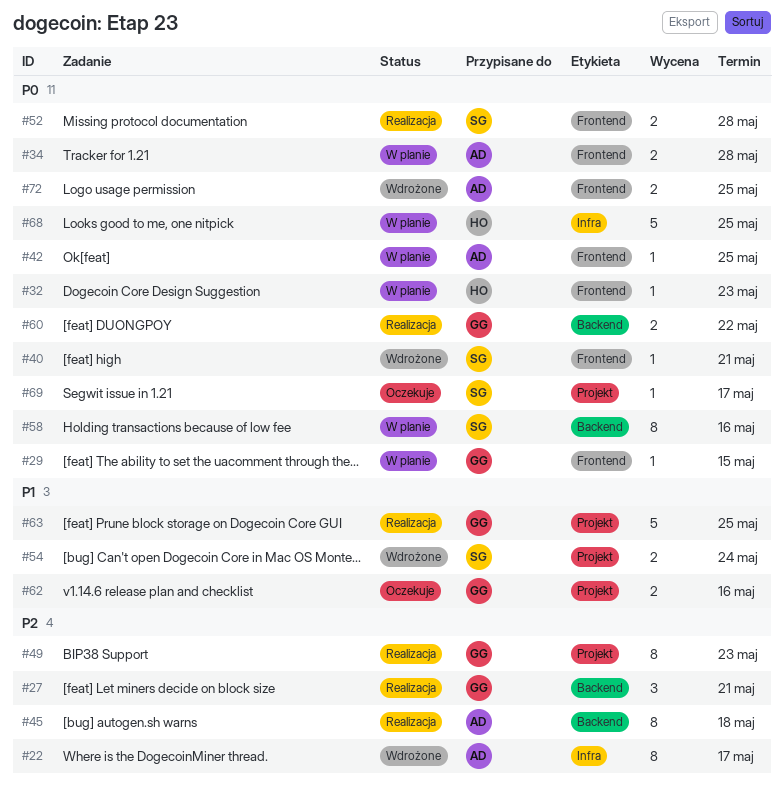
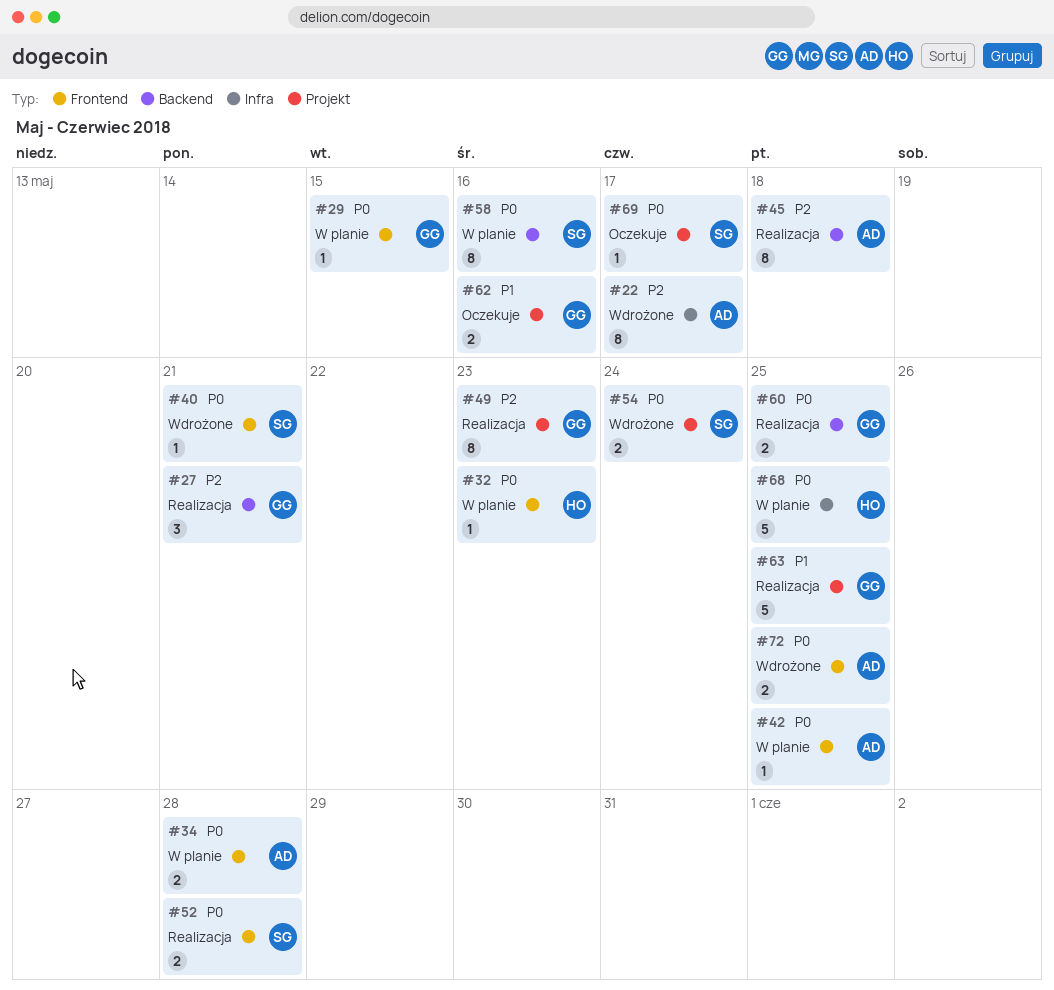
#54, priority: P1 -> P0
#60, due: May 22 -> May 25

